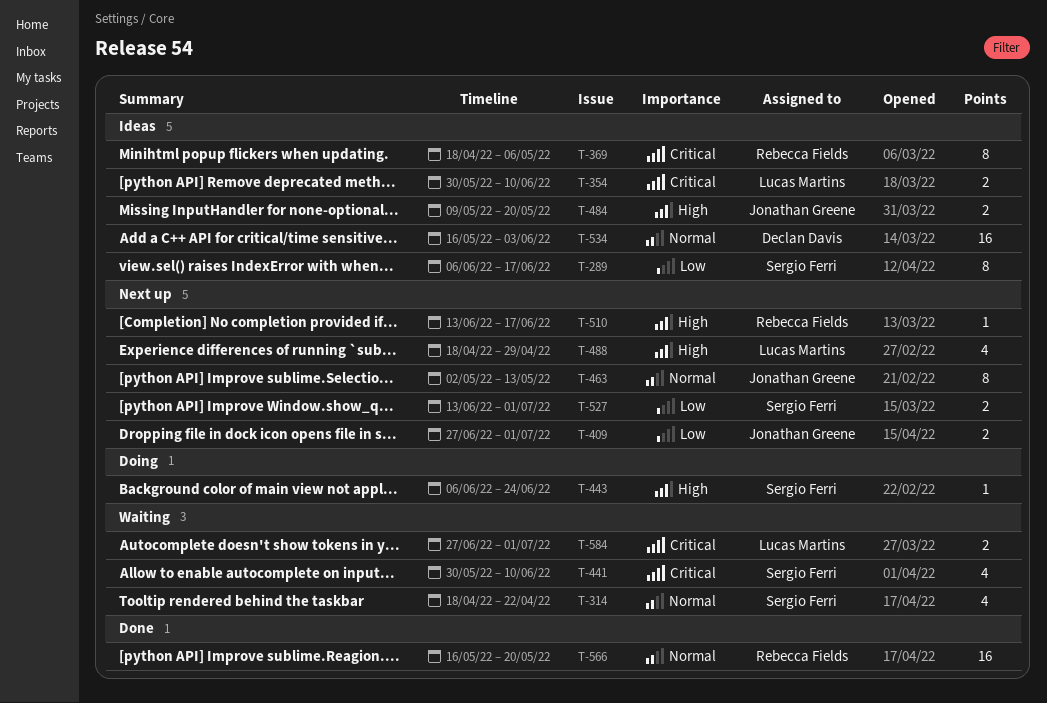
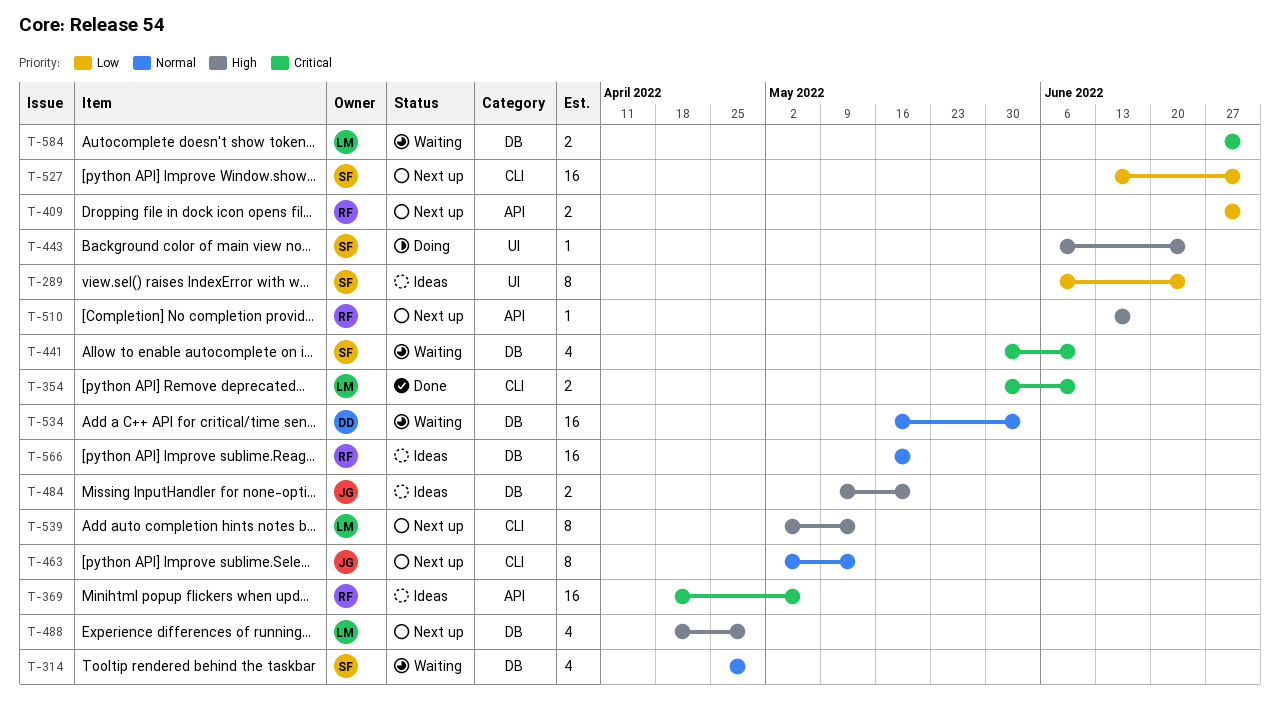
T-289, due: Jun 17 -> Jun 24
T-314, start: Apr 18 -> Apr 25
T-314, due: Apr 22 -> Apr 29
T-354, status: Ideas -> Done
T-369, estimate: 8 -> 16
T-409, owner: Jonathan Greene -> Rebecca Fields
T-527, estimate: 2 -> 16
T-534, status: Ideas -> Waiting
T-539: none -> present
T-566, status: Done -> Ideas

